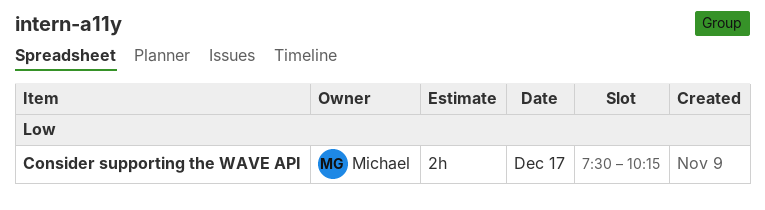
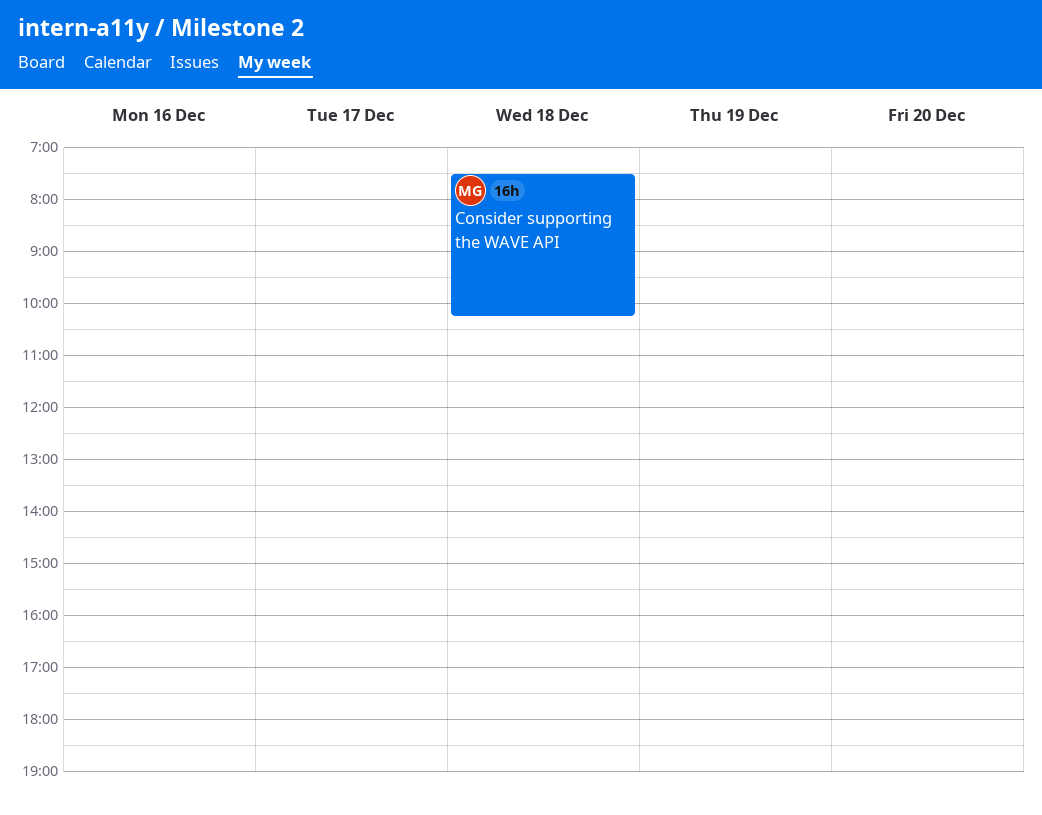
Consider supporting the WAVE API, estimate: 2h -> 16h
Consider supporting the WAVE API, day: Dec 17 -> Dec 18

